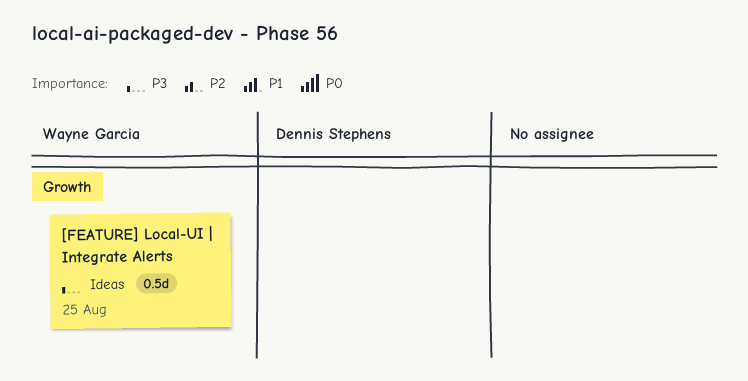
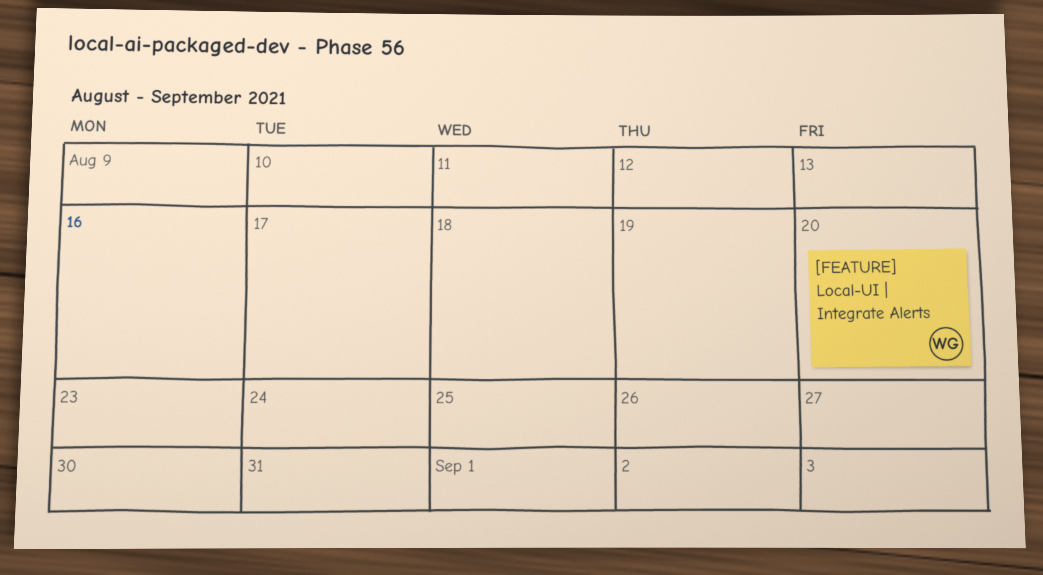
[FEATURE] Local-UI | Integrate Alerts, due: Aug 25 -> Aug 20

